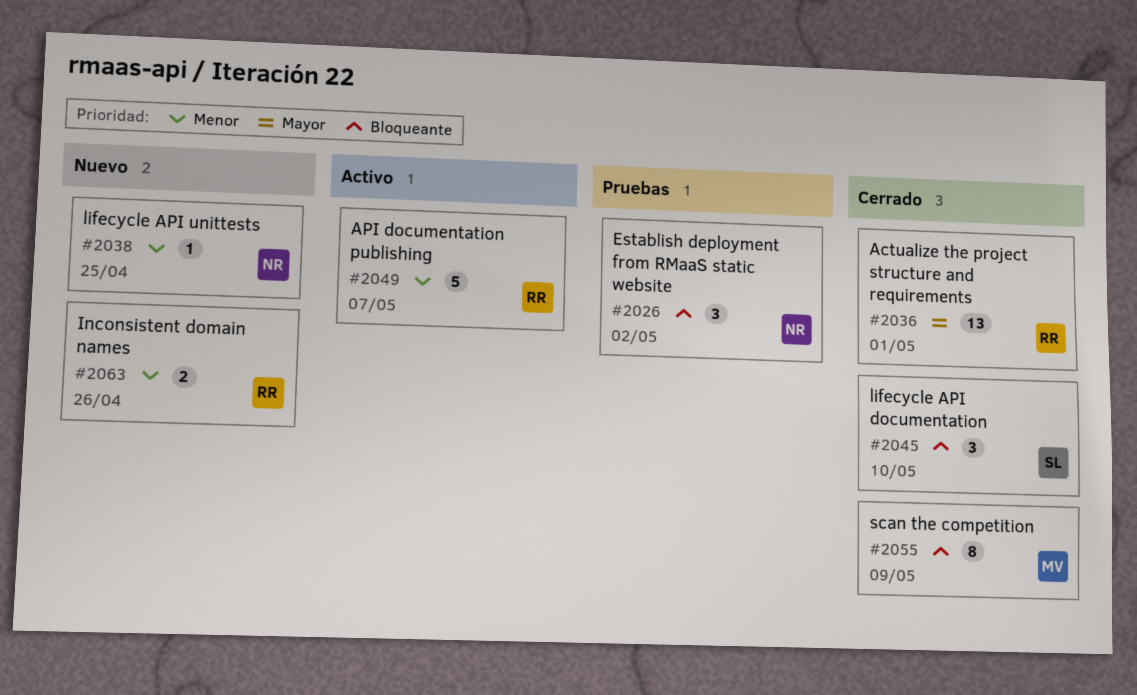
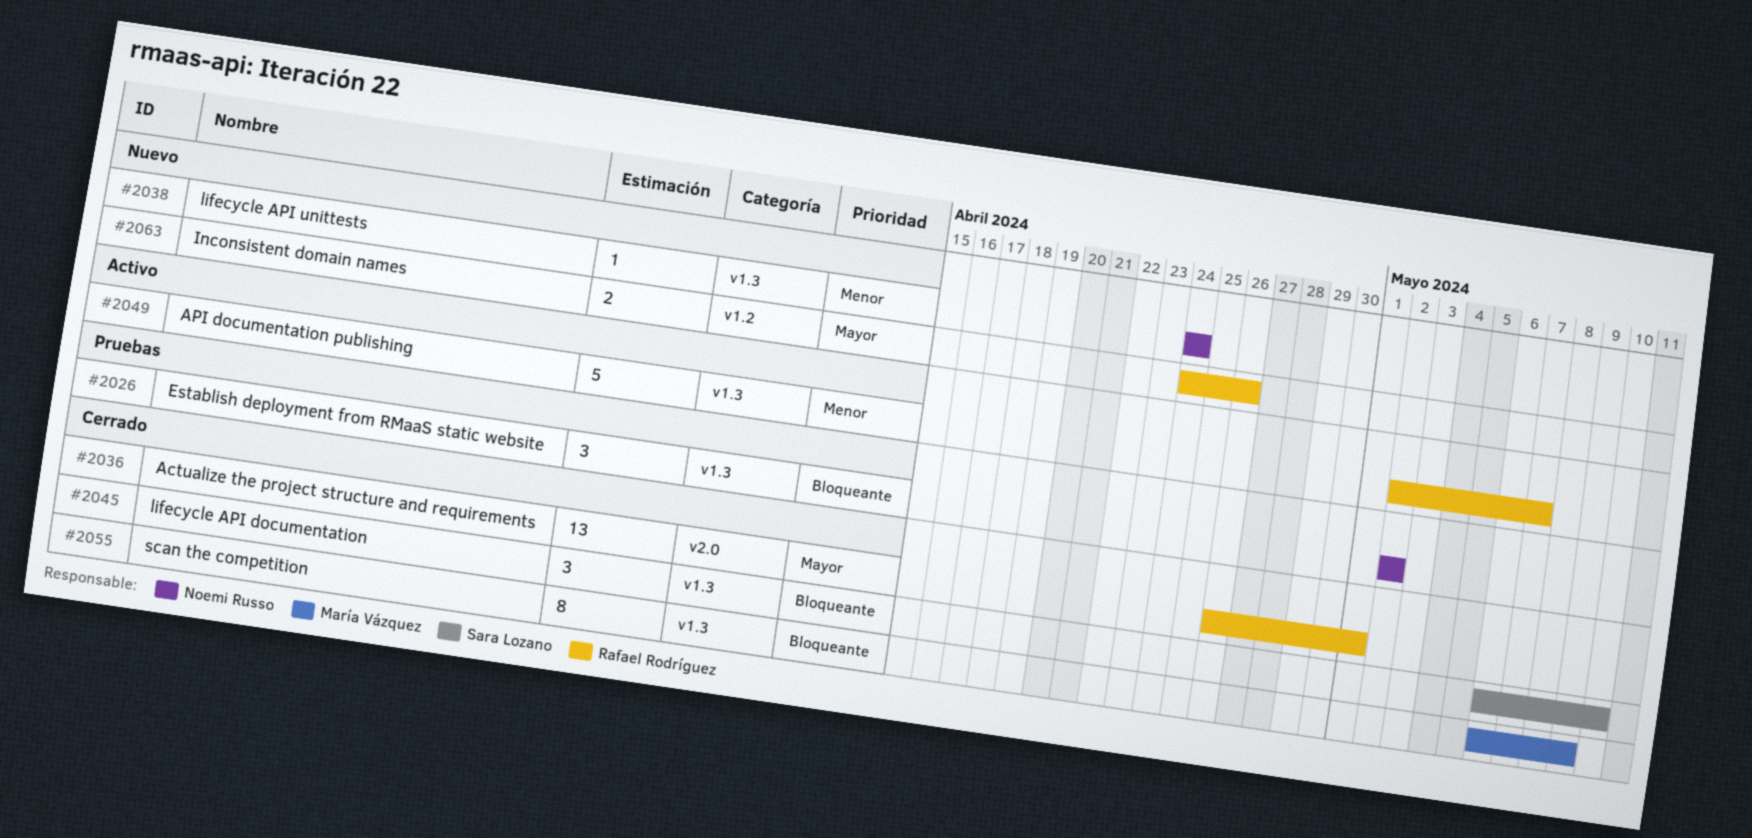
#2038, due: Apr 25 -> Apr 24
#2063, priority: Menor -> Mayor

